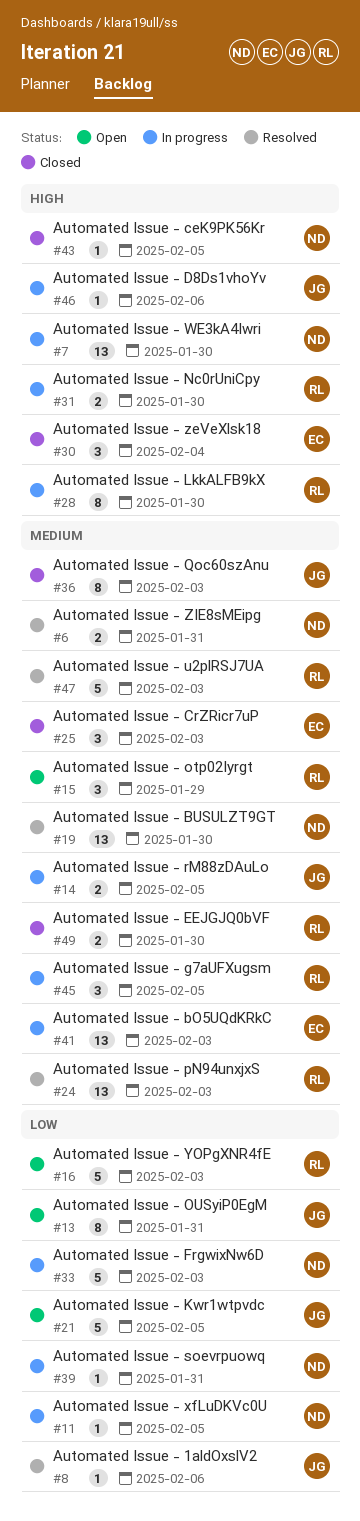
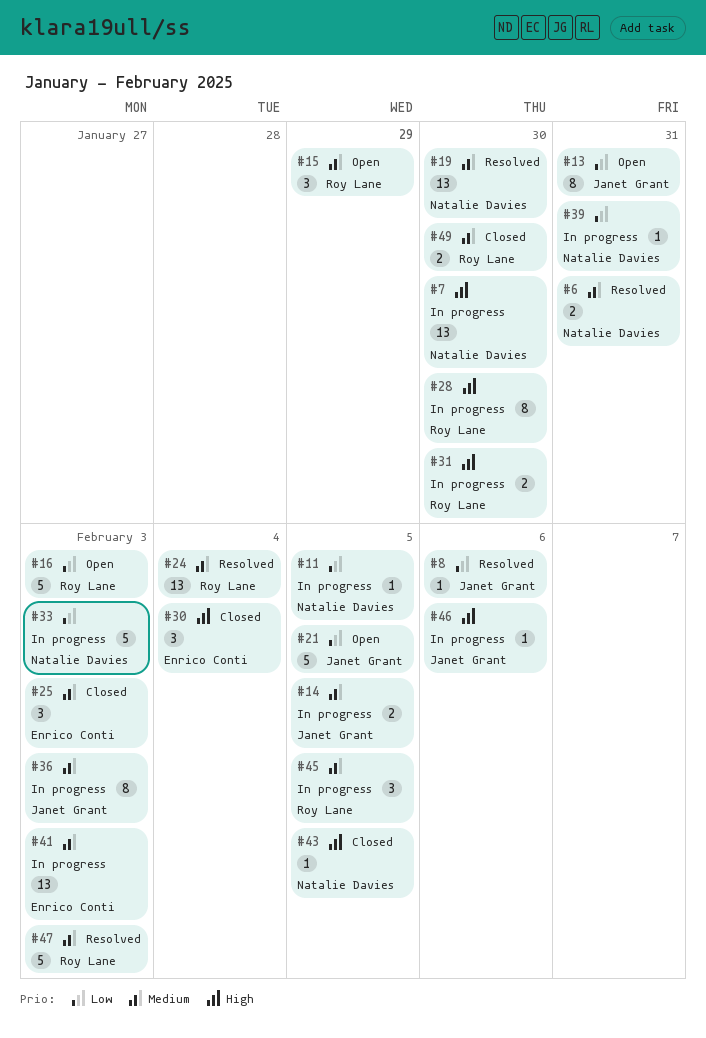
#24, due: Feb 3 -> Feb 4
#36, status: Closed -> In progress

